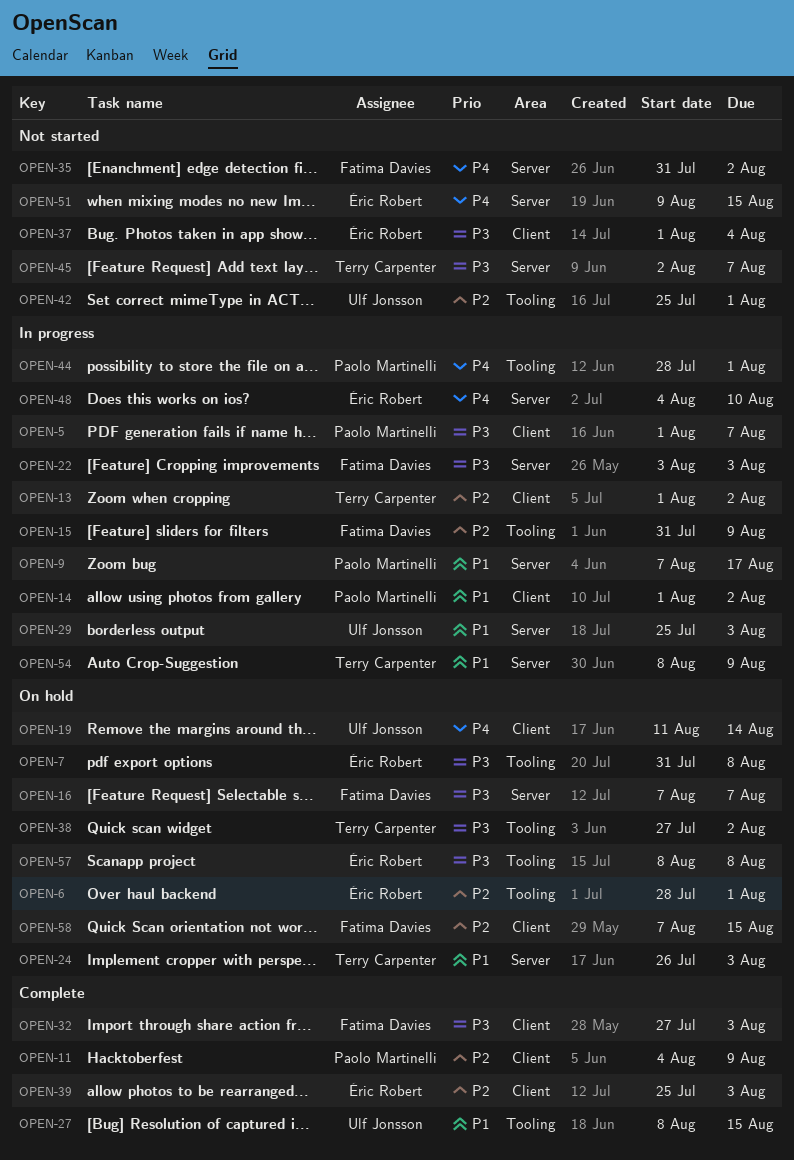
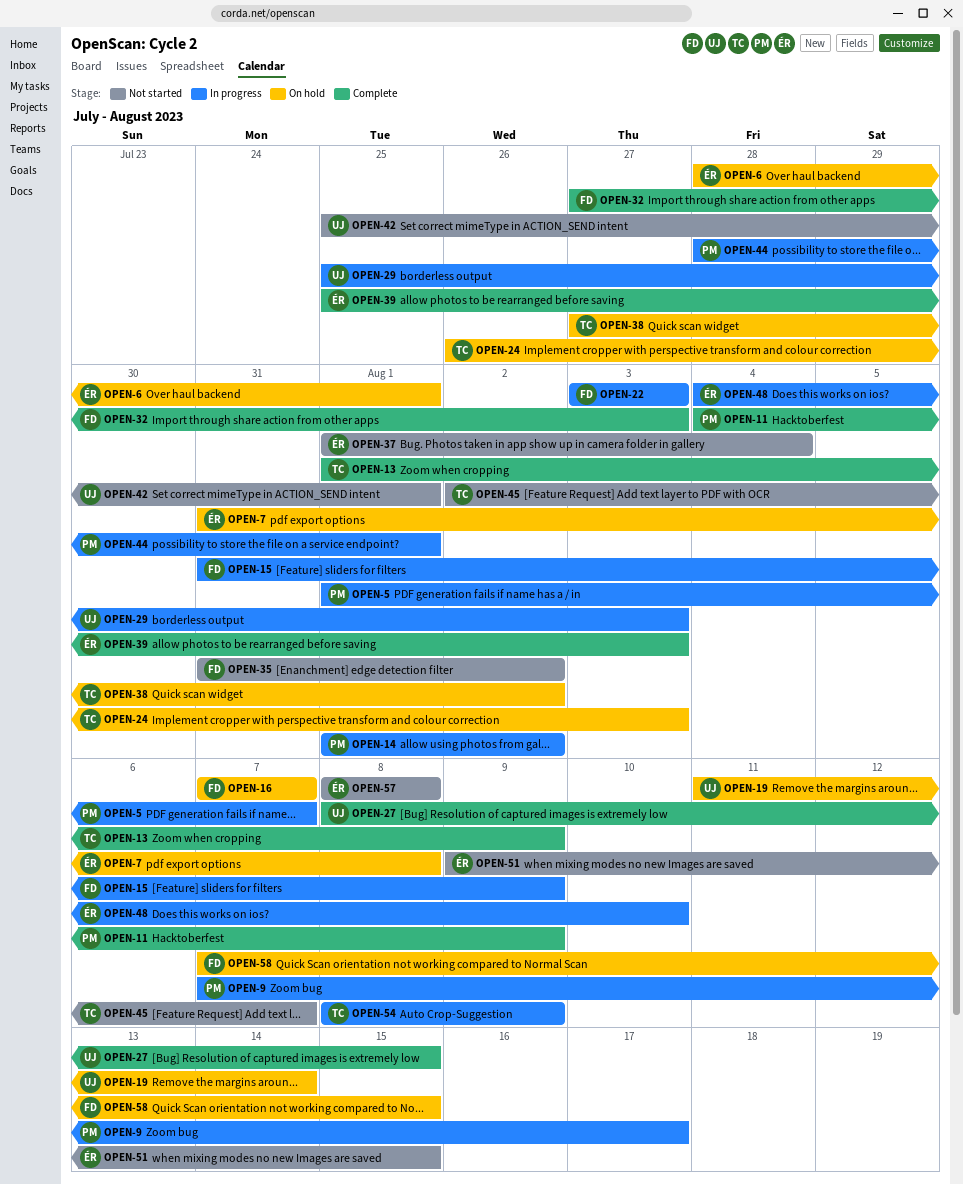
OPEN-13, status: In progress -> Complete
OPEN-13, due: Aug 2 -> Aug 9
OPEN-57, status: On hold -> Not started

